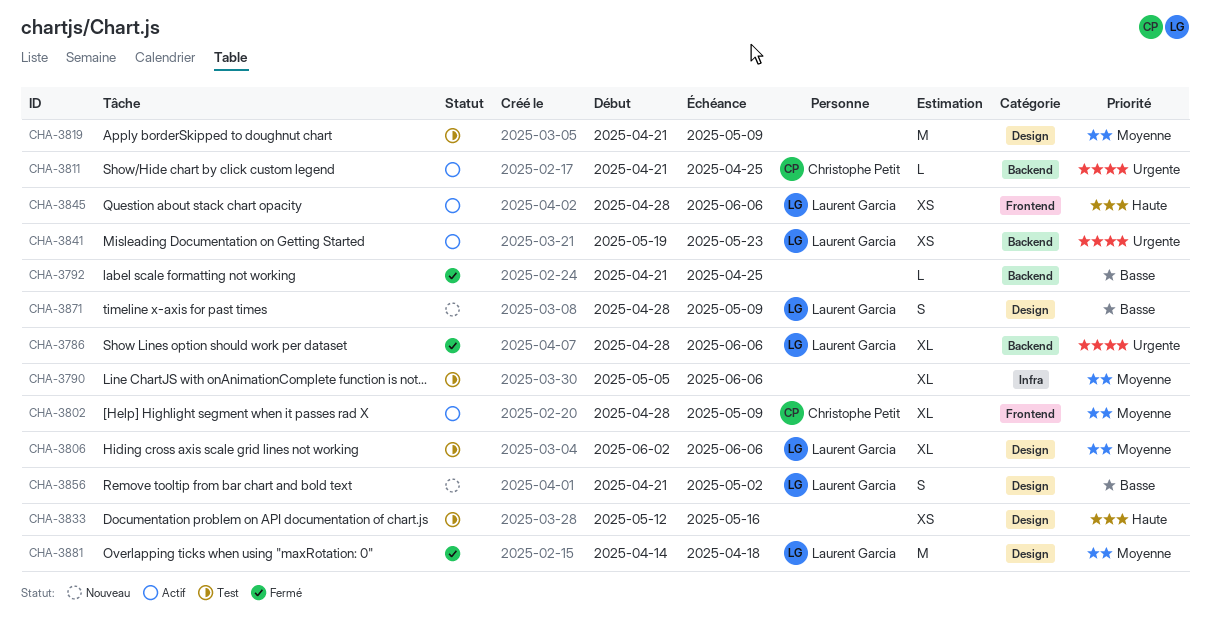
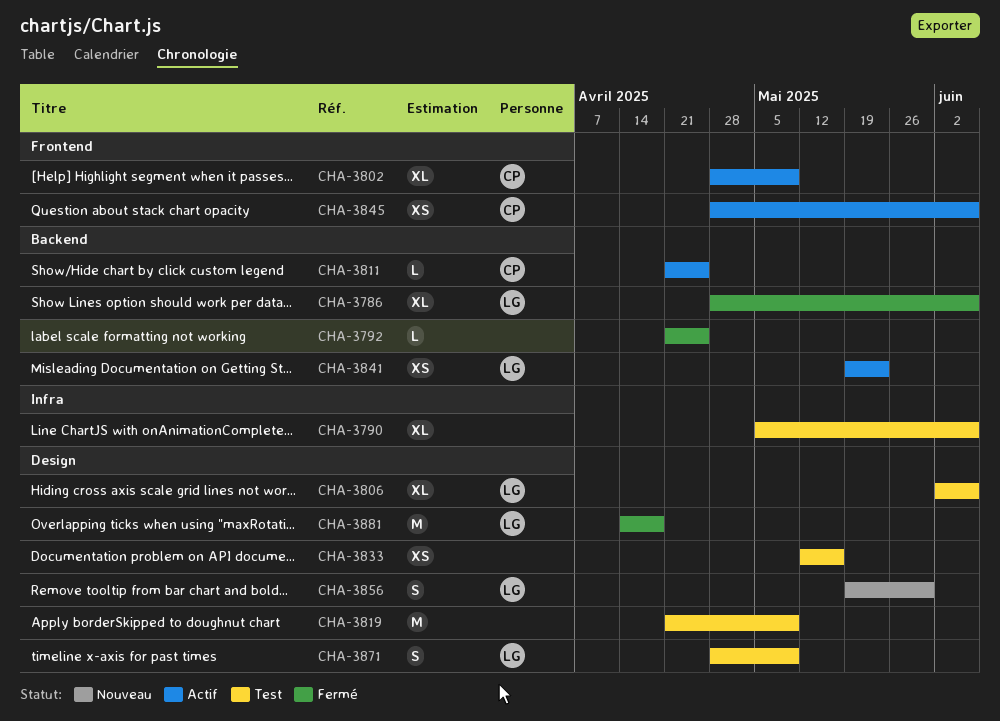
CHA-3845, owner: Laurent Garcia -> Christophe Petit
CHA-3856, start: Apr 21 -> May 19
CHA-3856, due: May 2 -> May 30
CHA-3871, status: Nouveau -> Test

